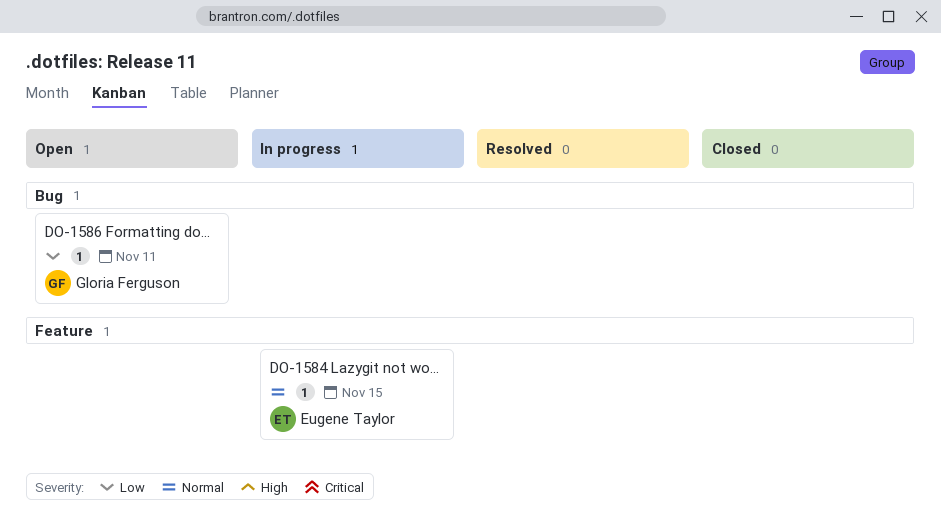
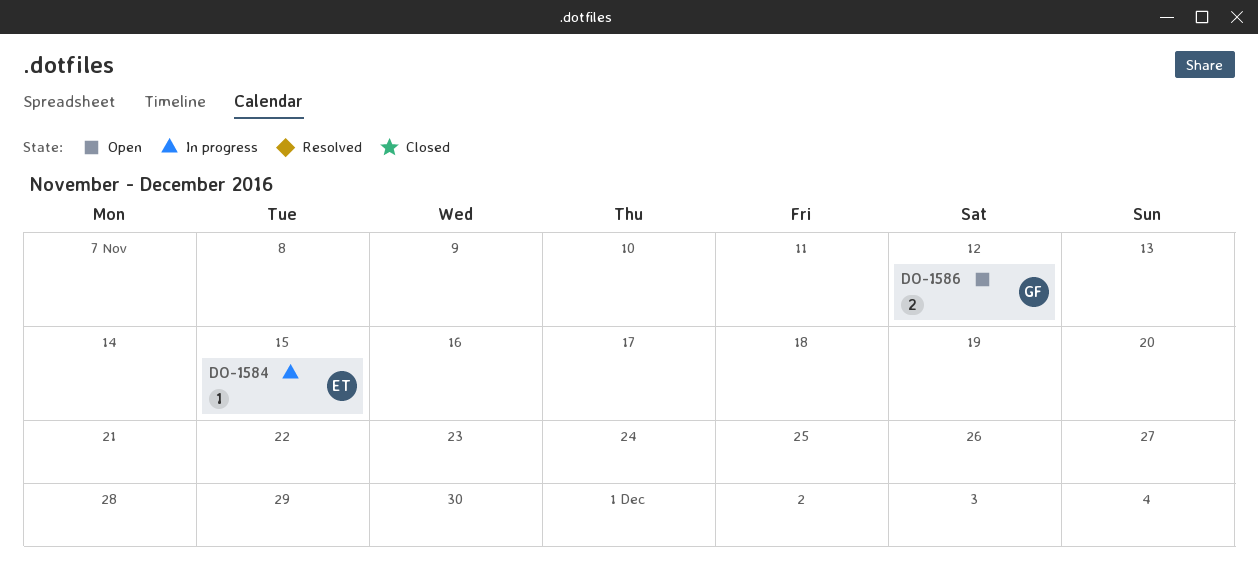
DO-1586, estimate: 1 -> 2
DO-1586, due: Nov 11 -> Nov 12

